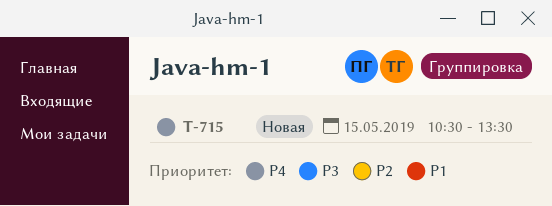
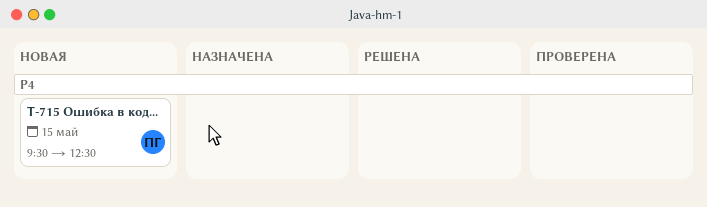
T-715, begins: 10:30 -> 09:30
T-715, ends: 13:30 -> 12:30

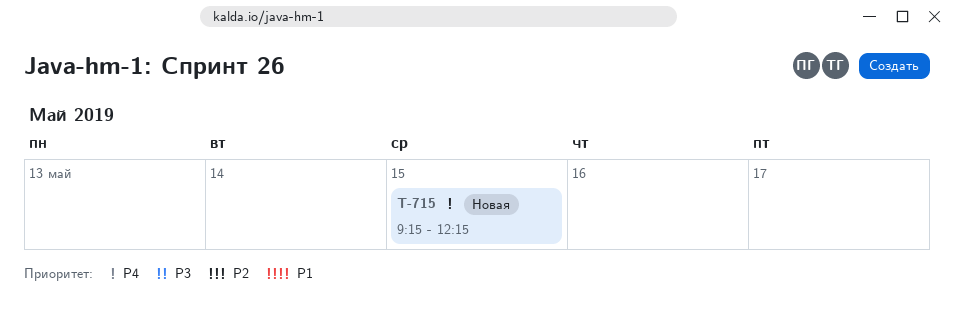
T-715, begins: 09:30 -> 09:15
T-715, ends: 12:30 -> 12:15

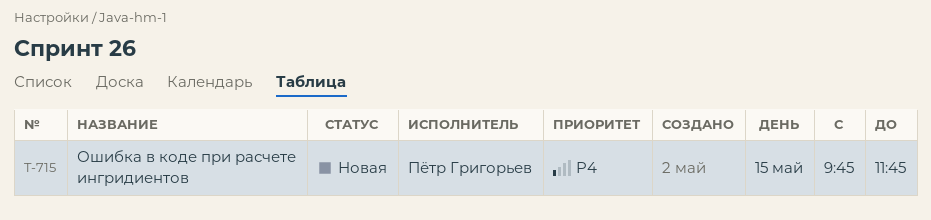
T-715, begins: 09:15 -> 09:45
T-715, ends: 12:15 -> 11:45

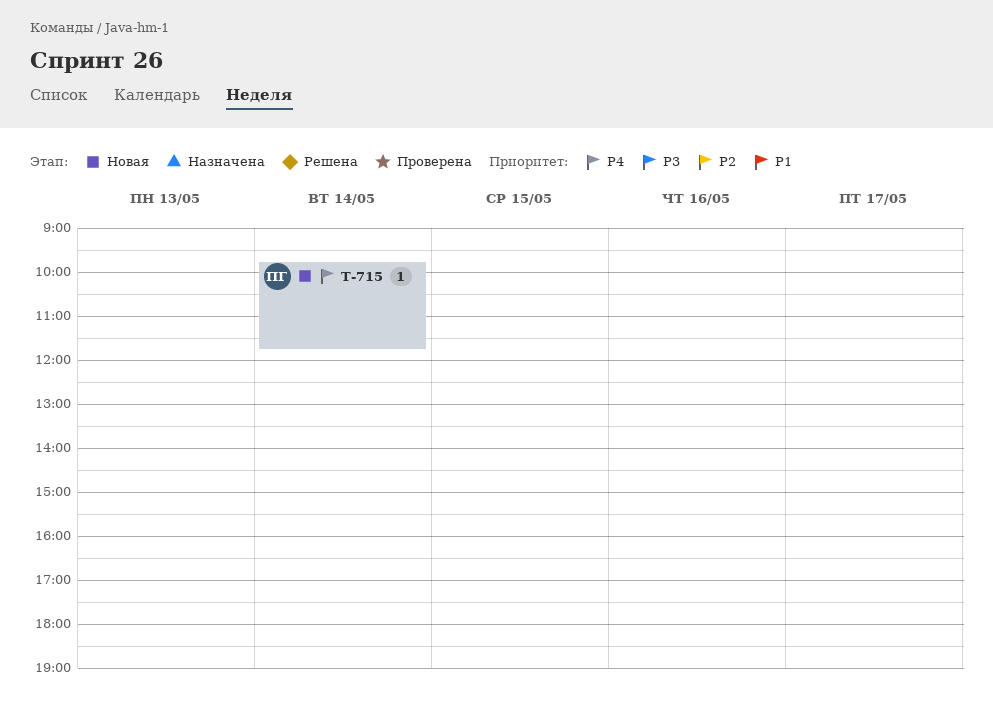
T-715, day: May 15 -> May 14

